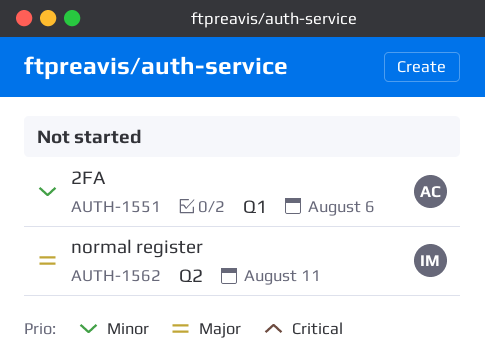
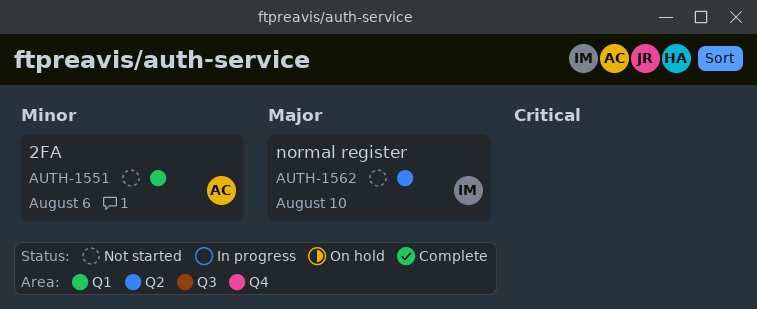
AUTH-1562, due: Aug 11 -> Aug 10

